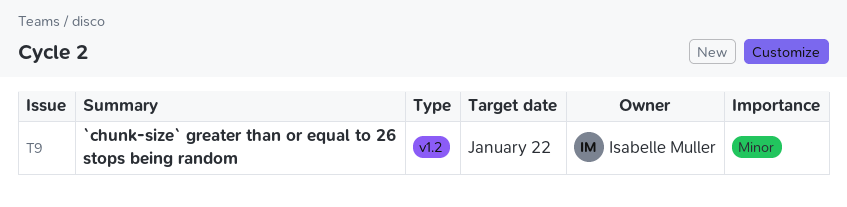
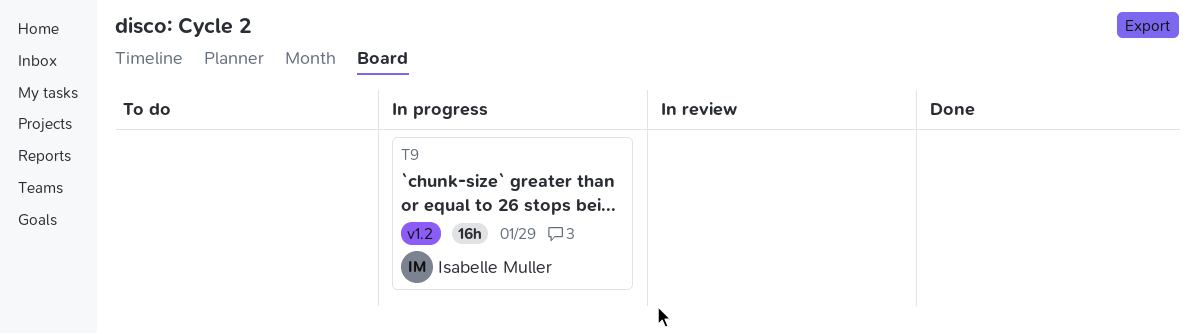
T9, due: Jan 22 -> Jan 29

